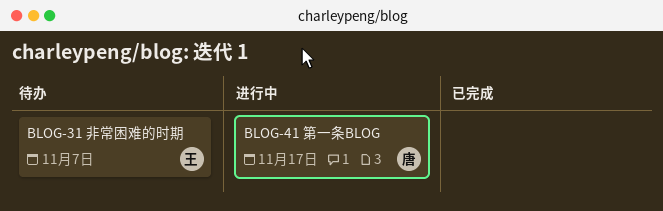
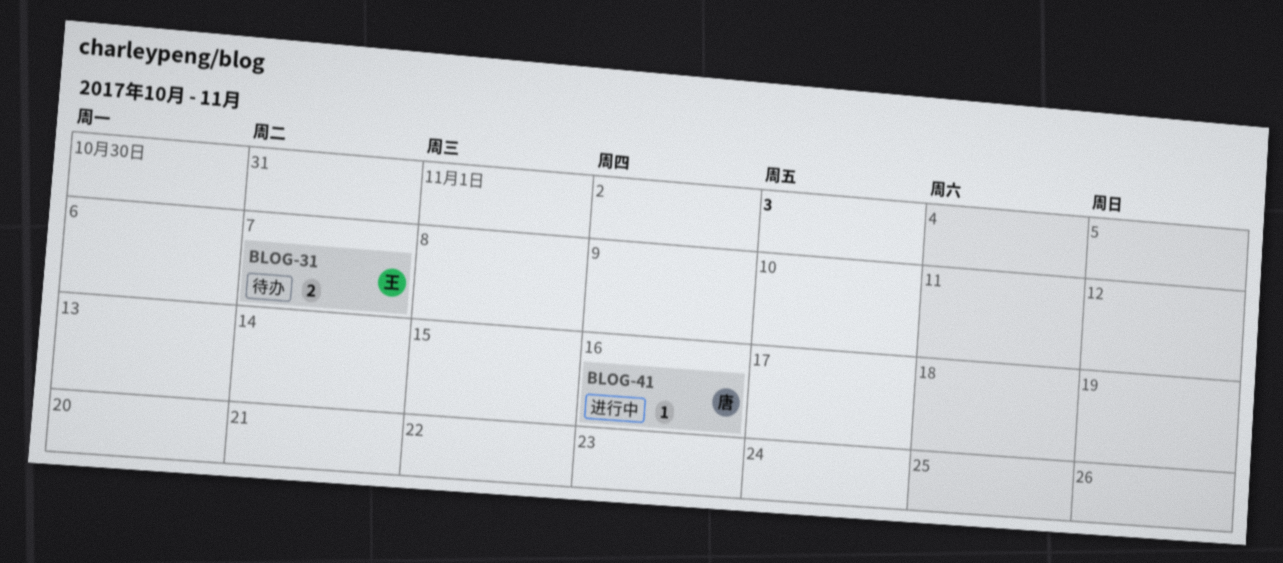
BLOG-41, due: Nov 17 -> Nov 16

